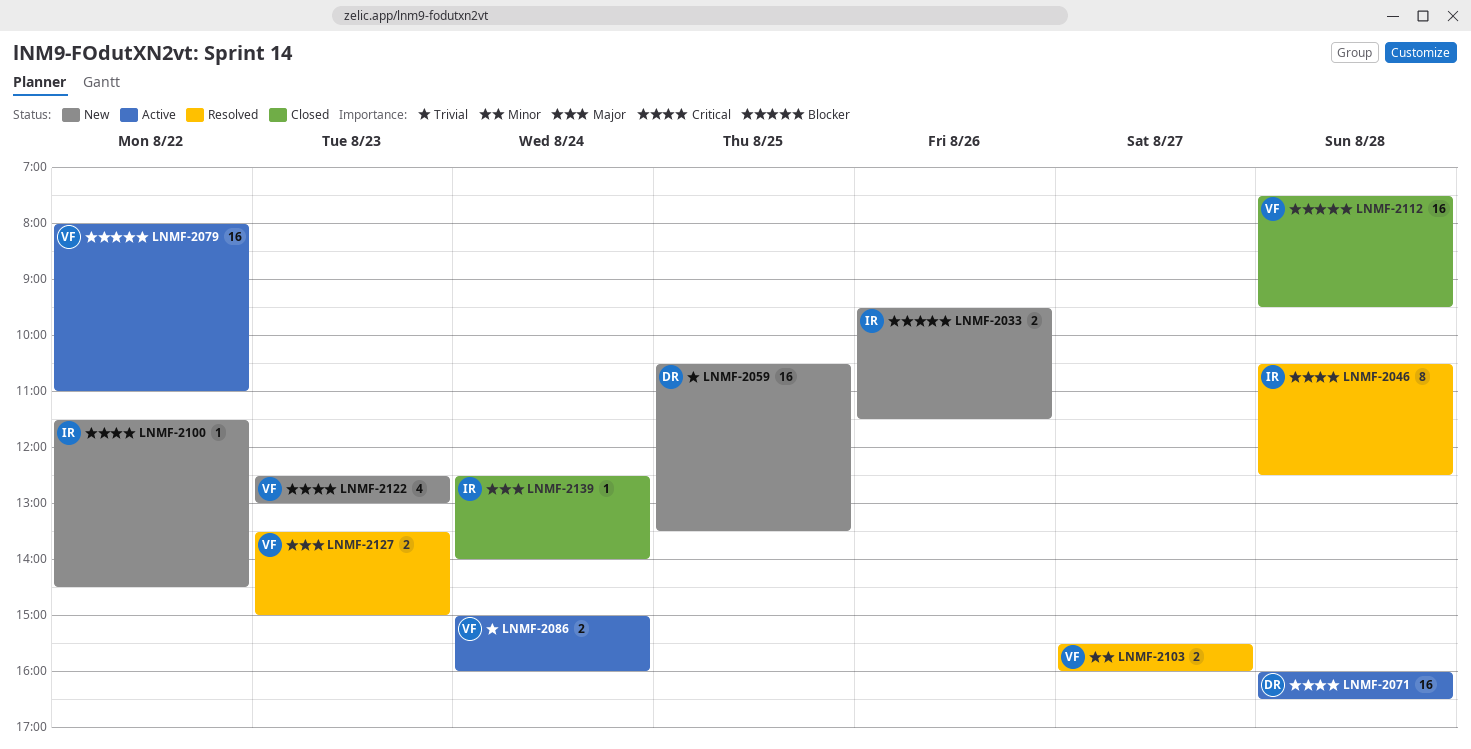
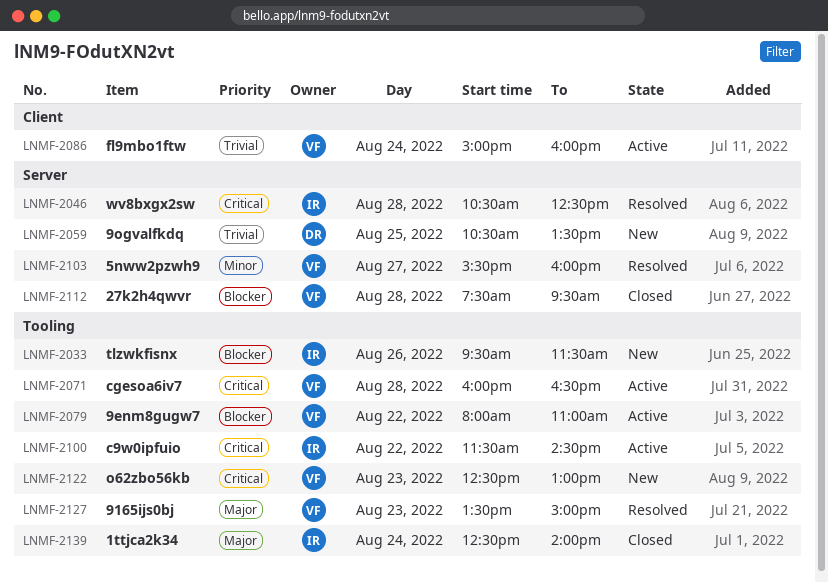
LNMF-2071, owner: DR -> VF
LNMF-2100, status: New -> Active

